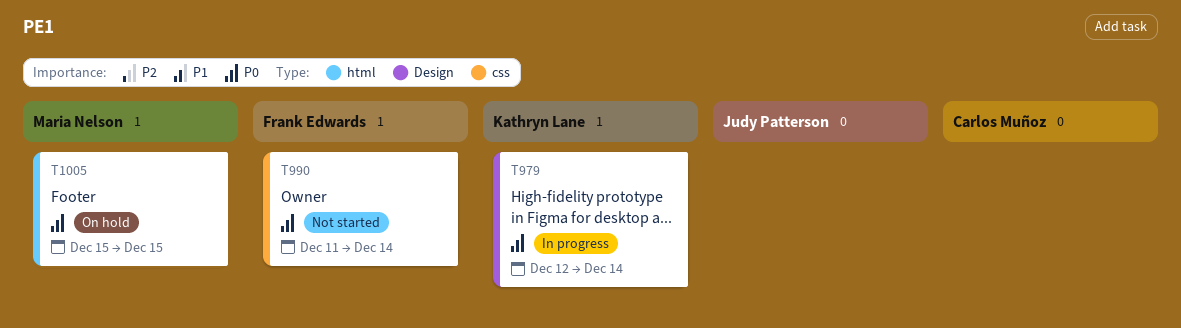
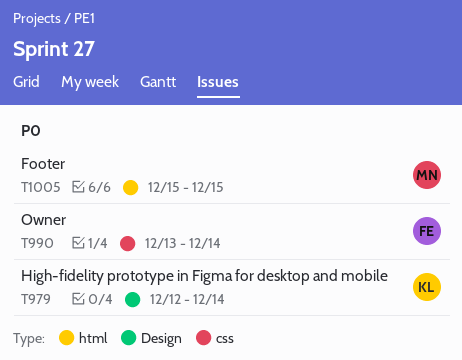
T990, start: Dec 11 -> Dec 13

